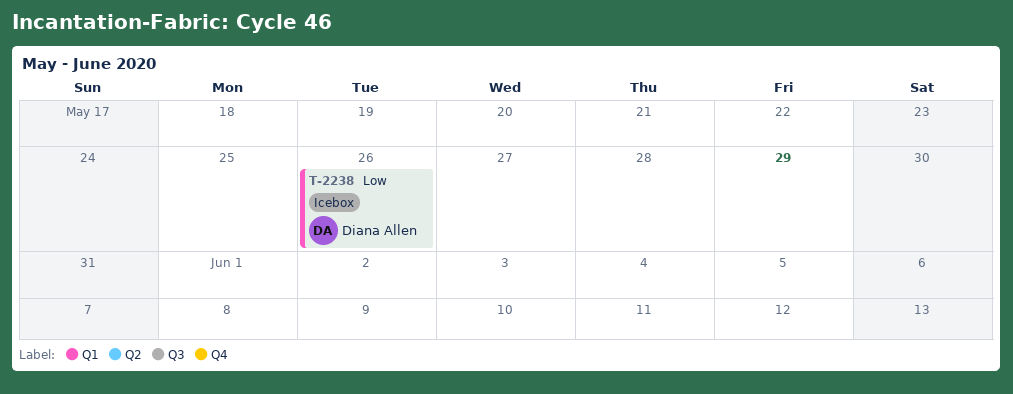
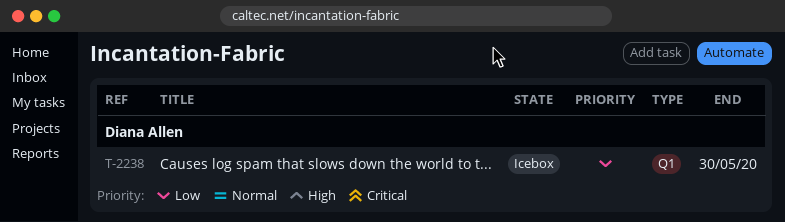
T-2238, due: May 26 -> May 30

